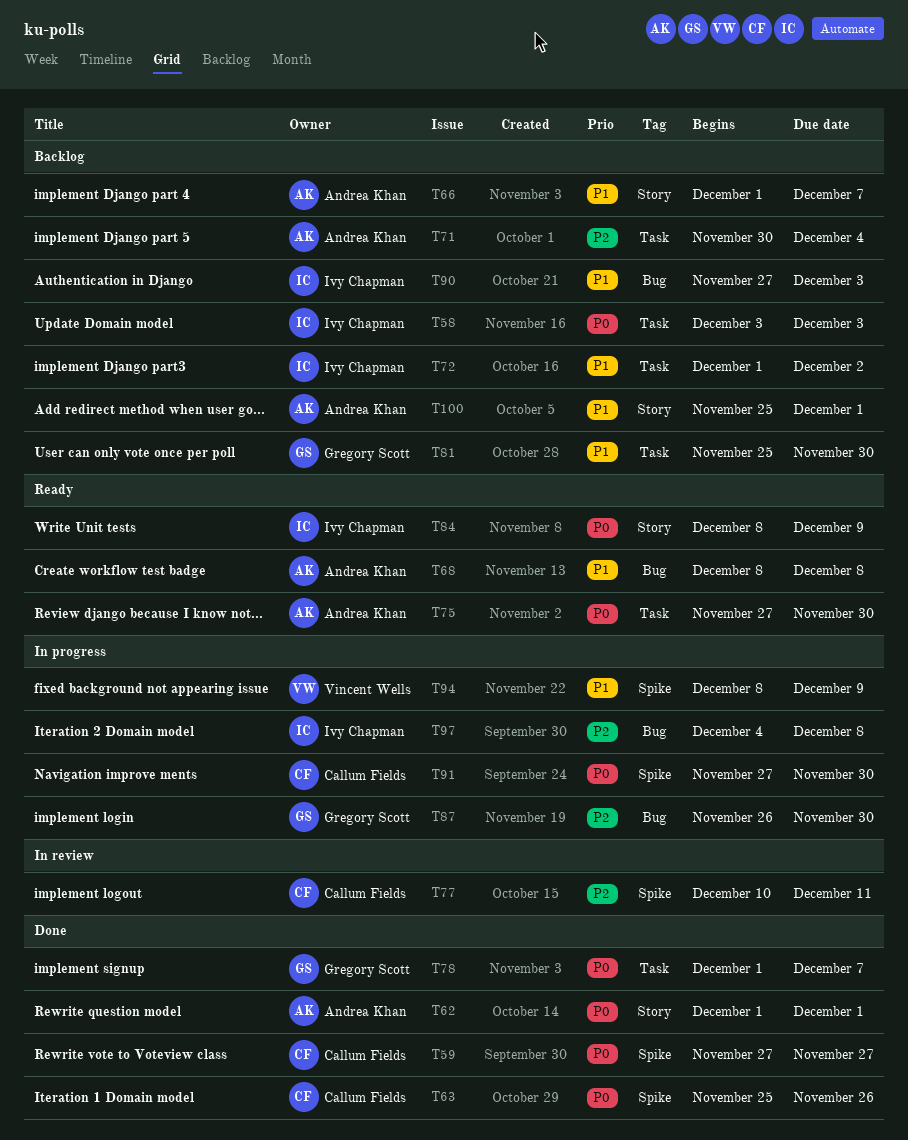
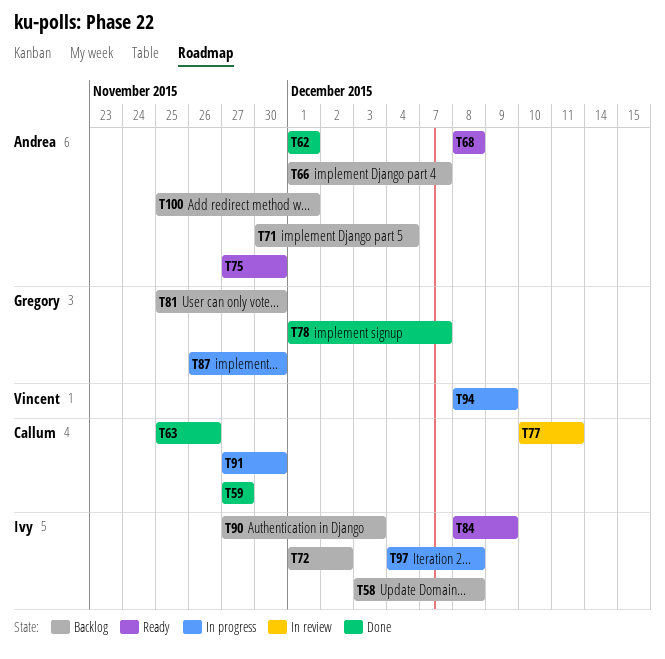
T58, due: Dec 3 -> Dec 8

